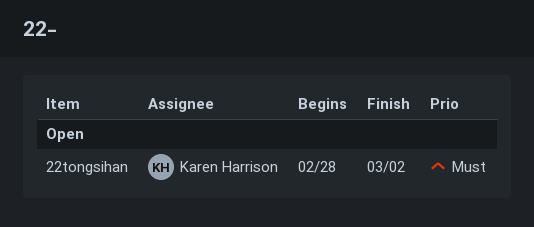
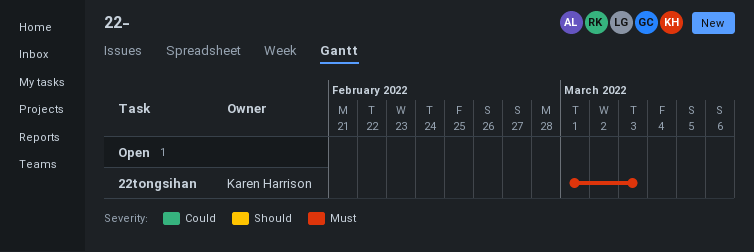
22tongsihan, start: Feb 28 -> Mar 1
22tongsihan, due: Mar 2 -> Mar 3

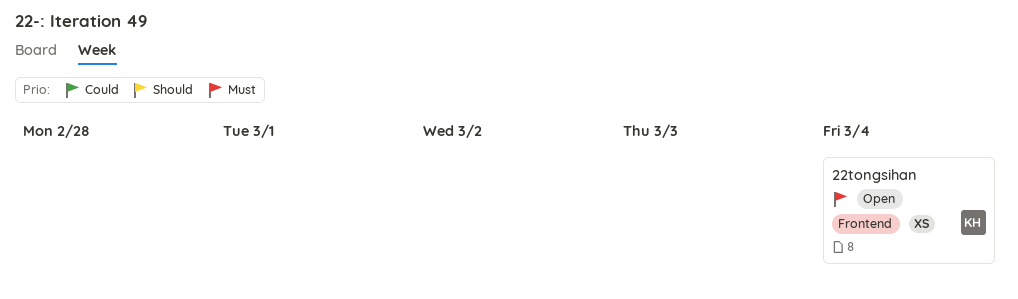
22tongsihan, due: Mar 3 -> Mar 4

